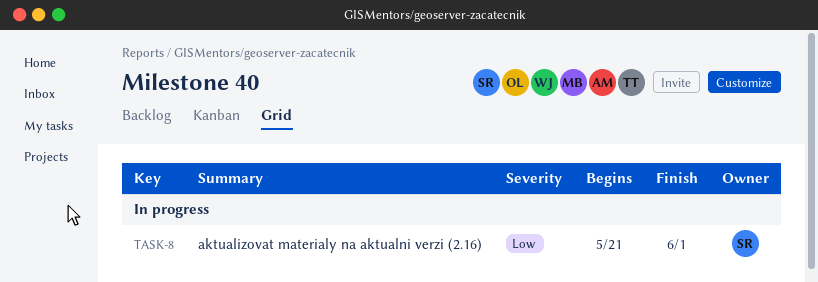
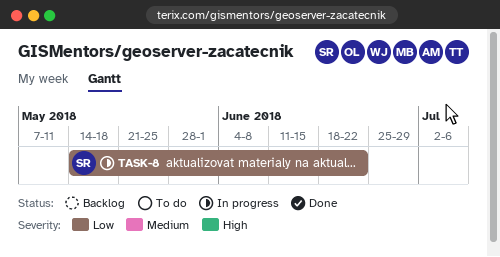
TASK-8, start: May 21 -> May 14
TASK-8, due: Jun 1 -> Jun 22

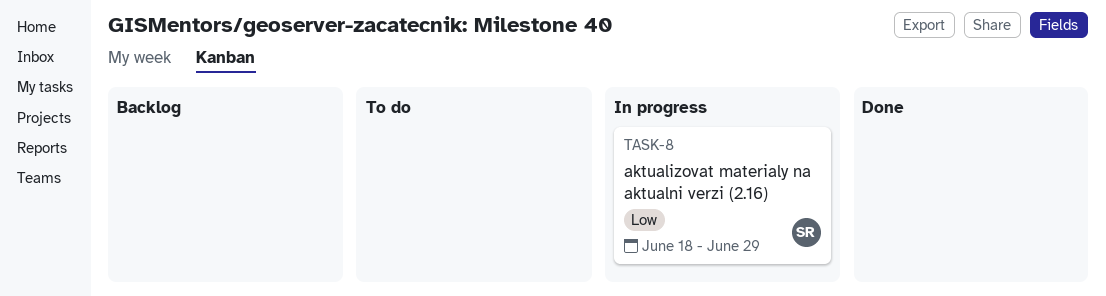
TASK-8, start: May 14 -> Jun 18
TASK-8, due: Jun 22 -> Jun 29

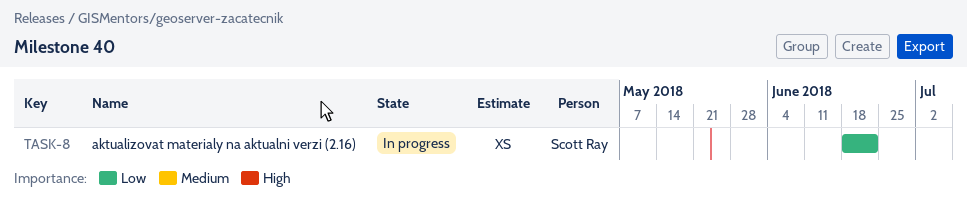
TASK-8, due: Jun 29 -> Jun 22

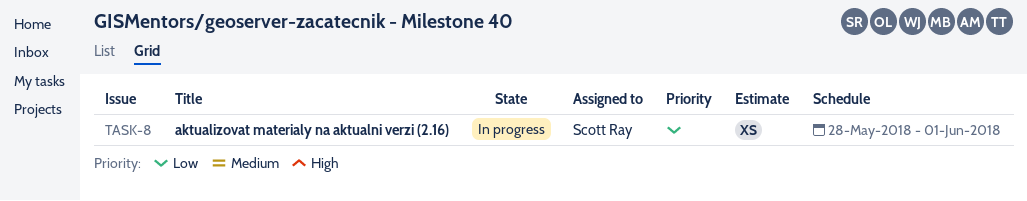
TASK-8, start: Jun 18 -> May 28
TASK-8, due: Jun 22 -> Jun 1

